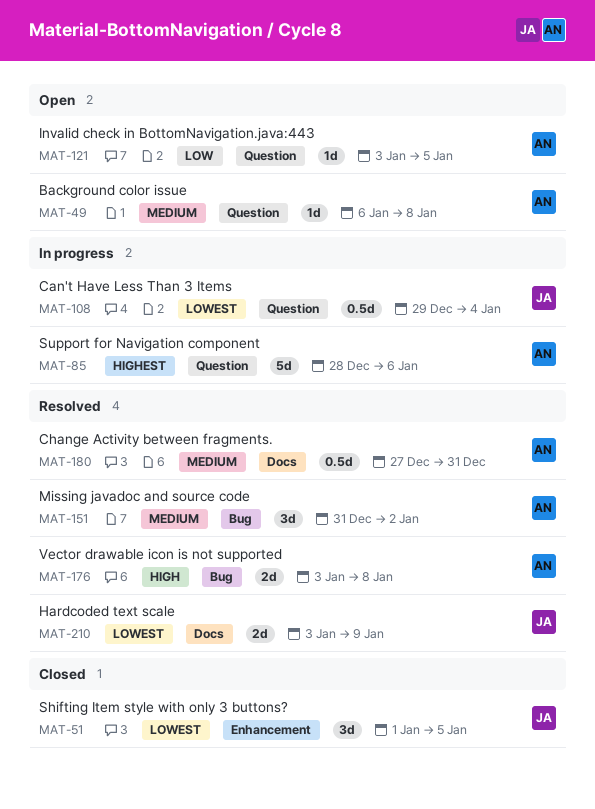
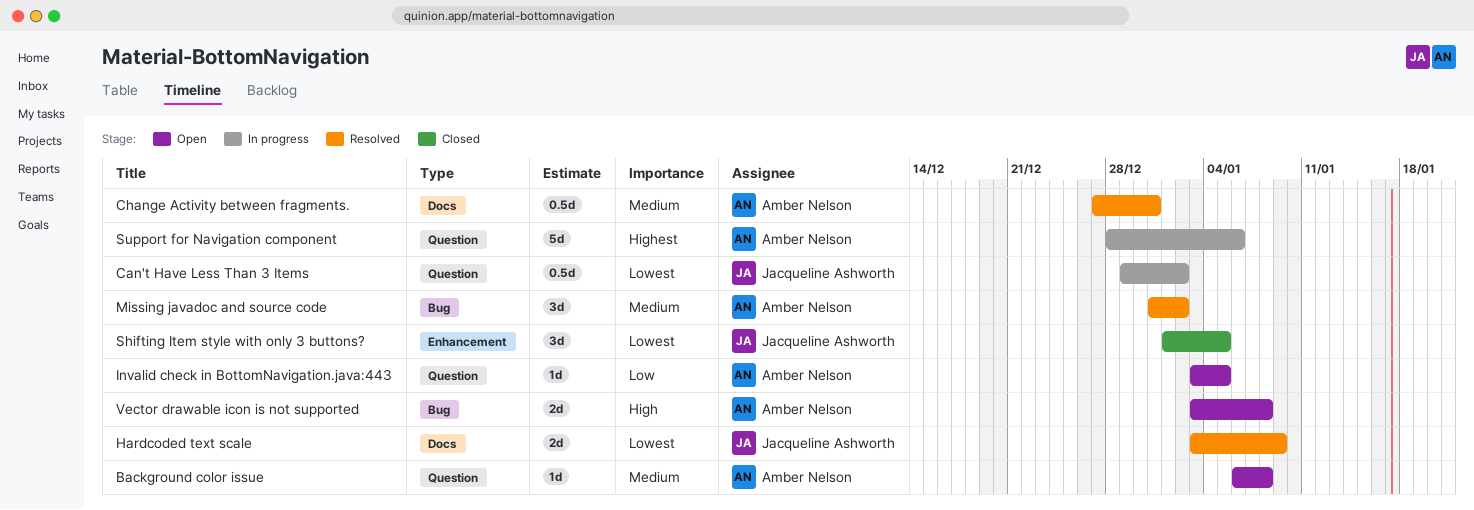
Can't Have Less Than 3 Items, due: Jan 4 -> Jan 2
Vector drawable icon is not supported, status: Resolved -> Open

